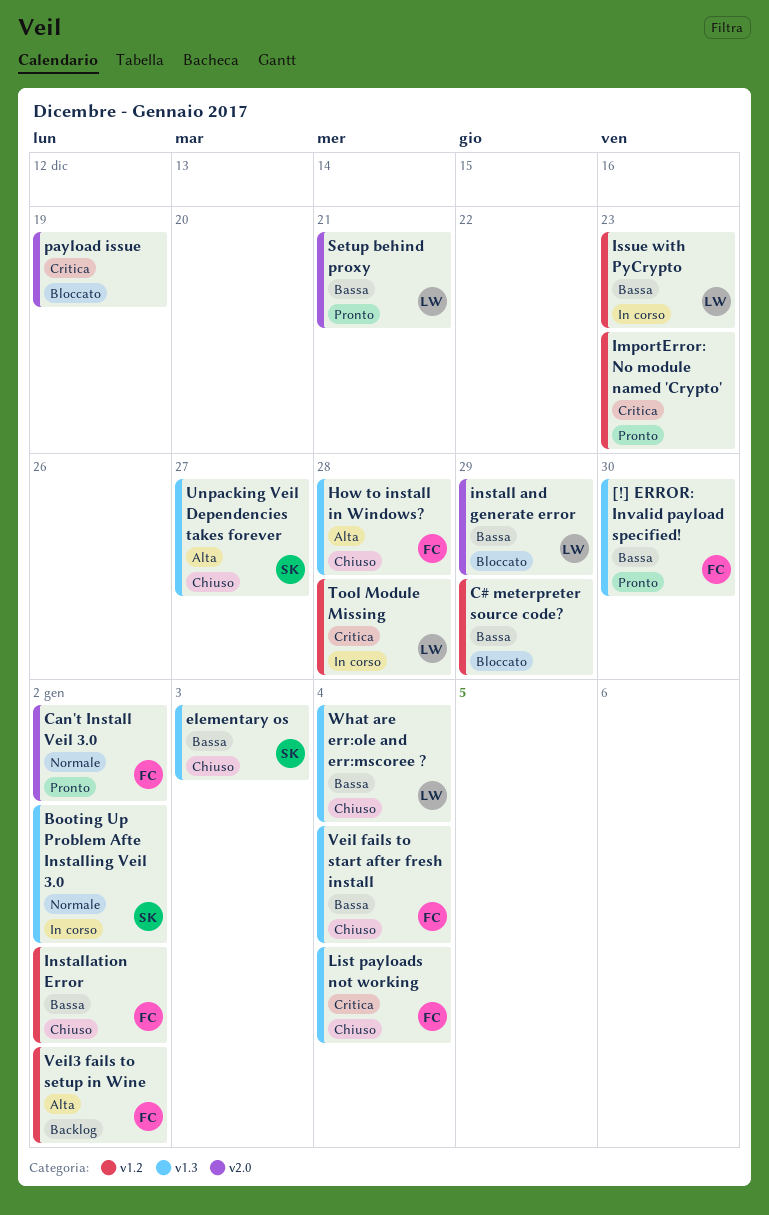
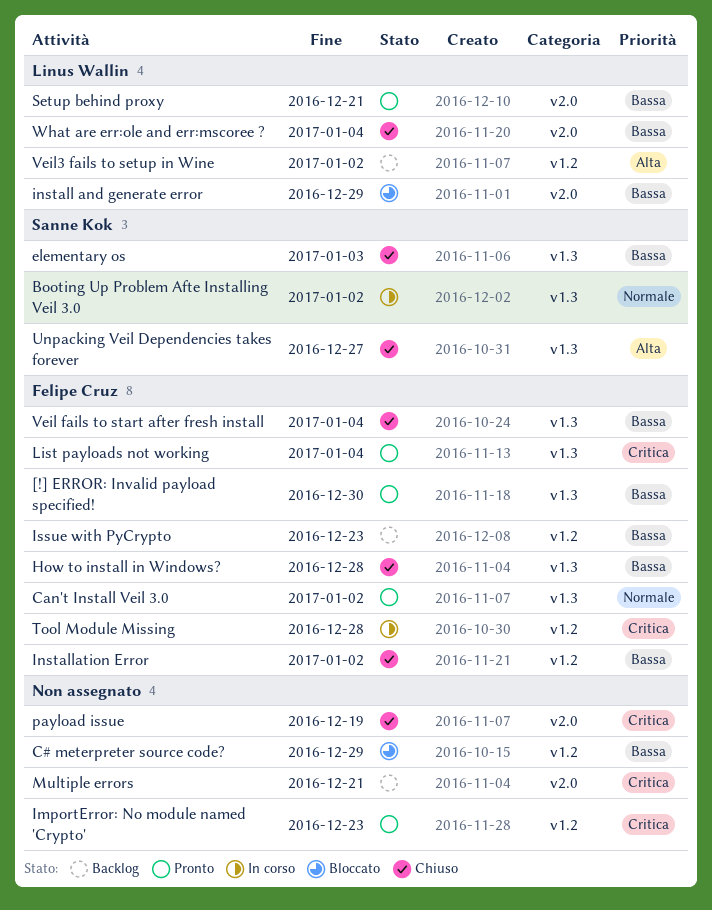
Can't Install Veil 3.0, label: v2.0 -> v1.3
How to install in Windows?, priority: Alta -> Bassa
Issue with PyCrypto, status: In corso -> Backlog
Issue with PyCrypto, owner: Linus Wallin -> Felipe Cruz
List payloads not working, status: Chiuso -> Pronto
Multiple errors: none -> present
payload issue, status: Bloccato -> Chiuso
Tool Module Missing, owner: Linus Wallin -> Felipe Cruz
Veil3 fails to setup in Wine, owner: Felipe Cruz -> Linus Wallin
What are err:ole and err:mscoree ?, label: v1.3 -> v2.0

